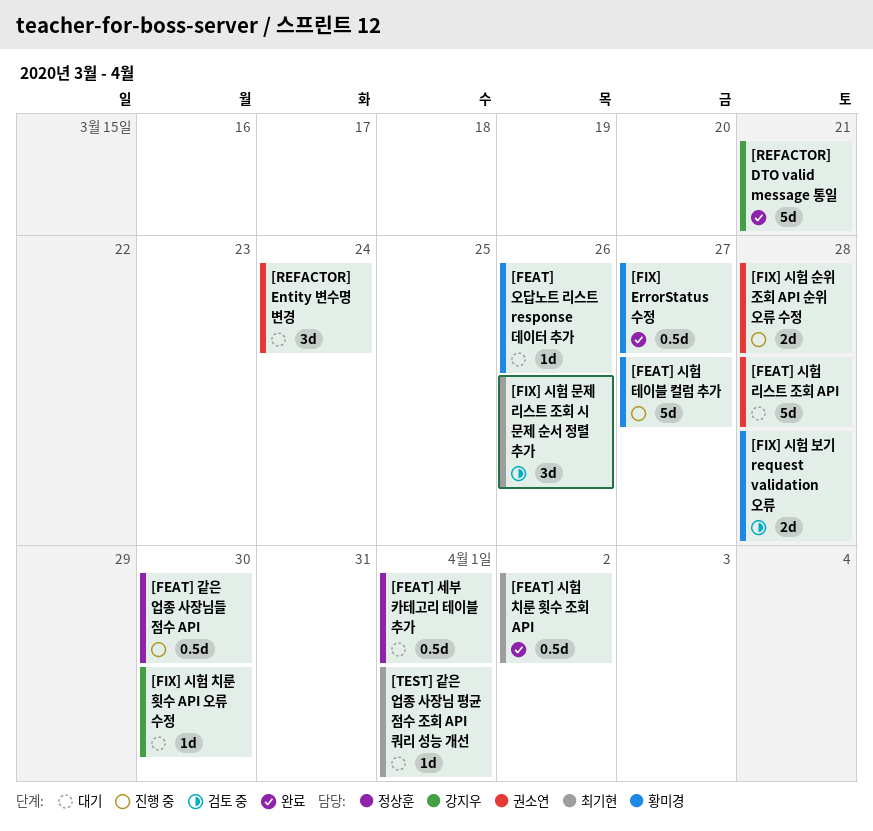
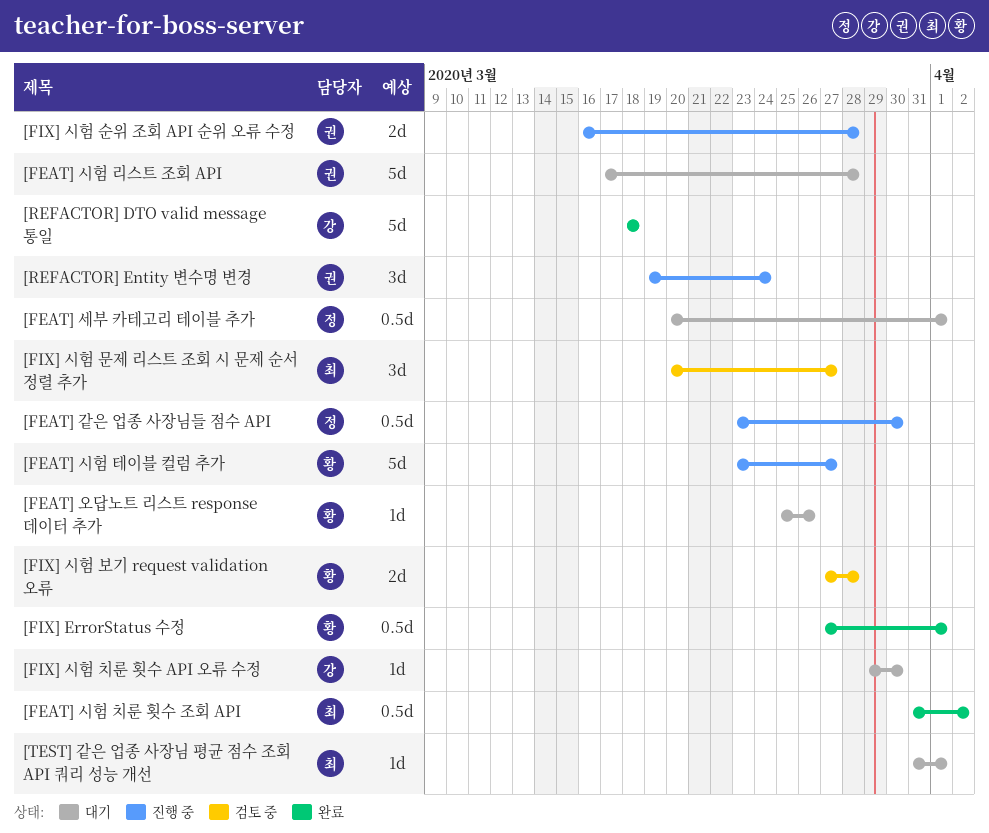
[FIX] ErrorStatus 수정, due: Mar 27 -> Apr 1
[FIX] 시험 문제 리스트 조회 시 문제 순서 정렬 추가, due: Mar 26 -> Mar 27
[REFACTOR] DTO valid message 통일, due: Mar 21 -> Mar 18
[REFACTOR] Entity 변수명 변경, status: 대기 -> 진행 중

